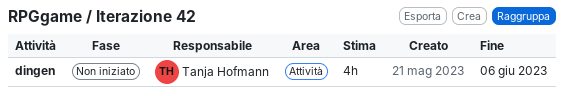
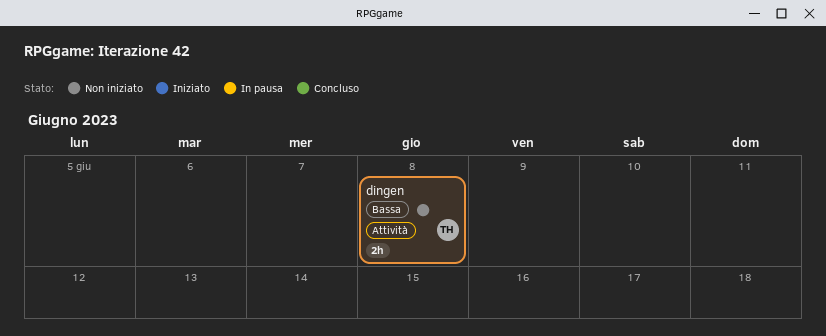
dingen, estimate: 4h -> 2h
dingen, due: Jun 6 -> Jun 8

